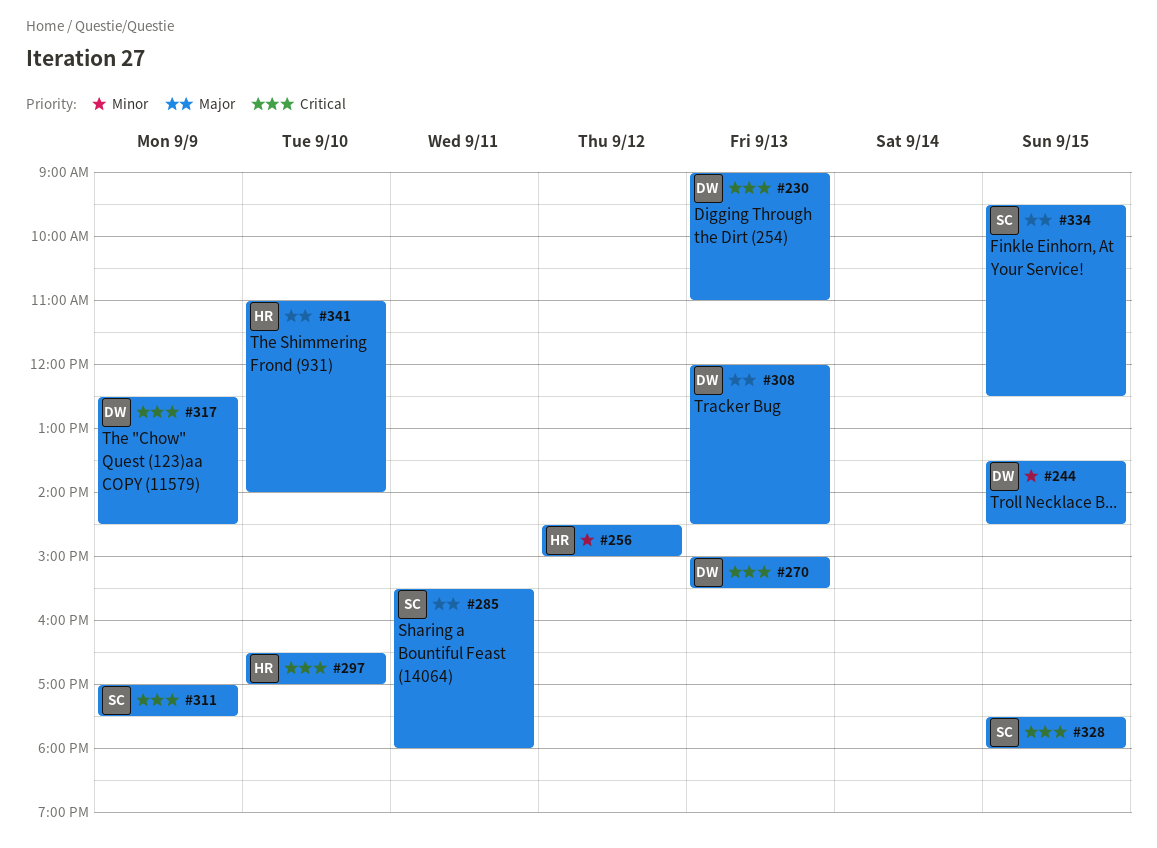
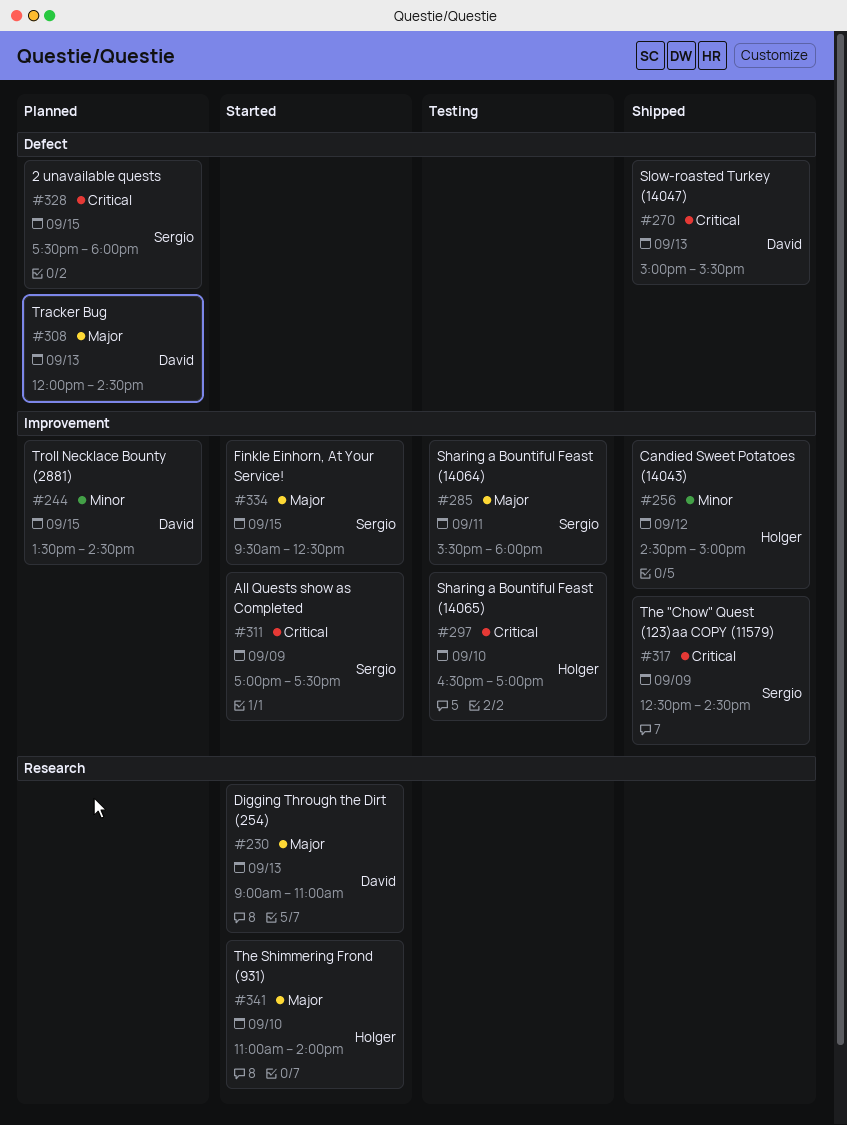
#230, priority: Critical -> Major
#317, owner: David -> Sergio

